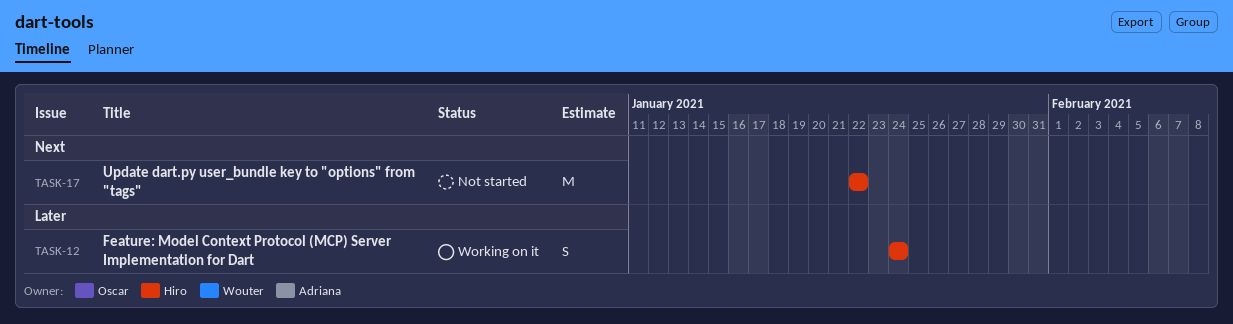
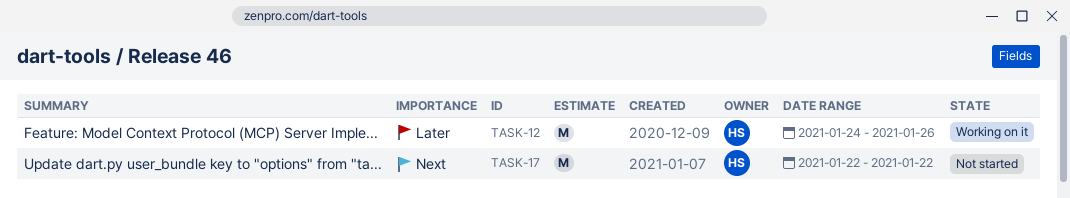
TASK-12, estimate: S -> M
TASK-12, due: Jan 24 -> Jan 26

